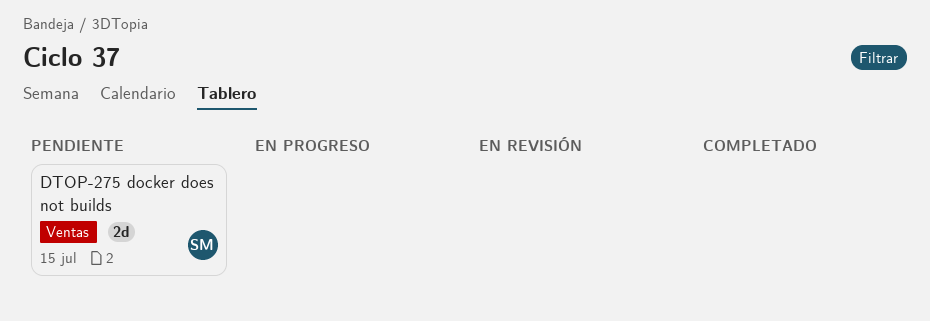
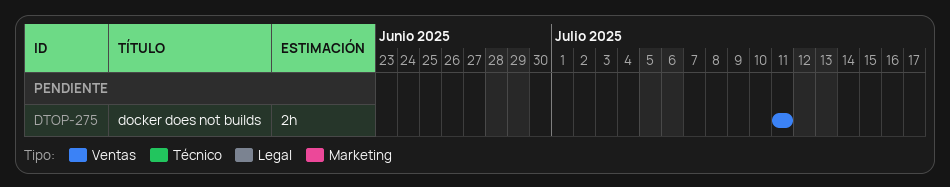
DTOP-275, estimate: 2d -> 2h
DTOP-275, due: Jul 15 -> Jul 11

